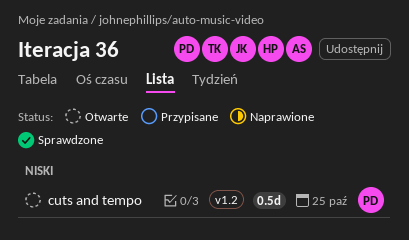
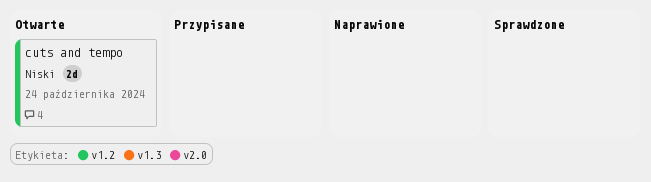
cuts and tempo, estimate: 0.5d -> 2d
cuts and tempo, due: Oct 25 -> Oct 24

